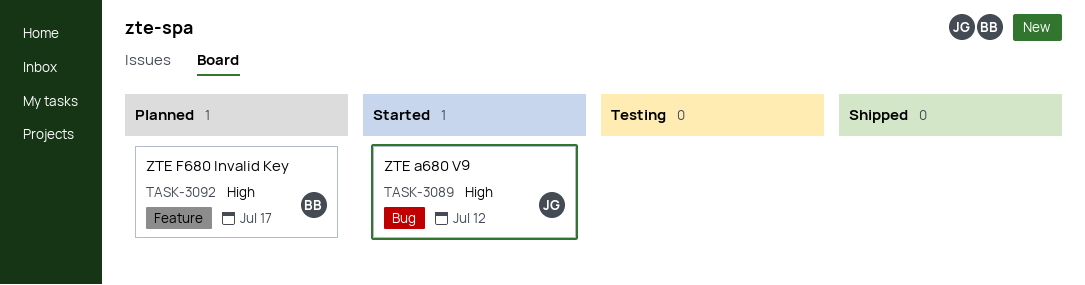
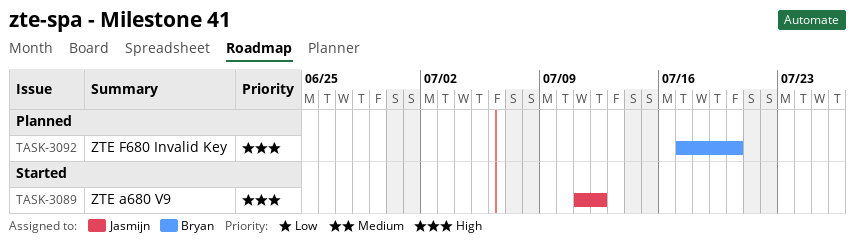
TASK-3092, due: Jul 17 -> Jul 20

